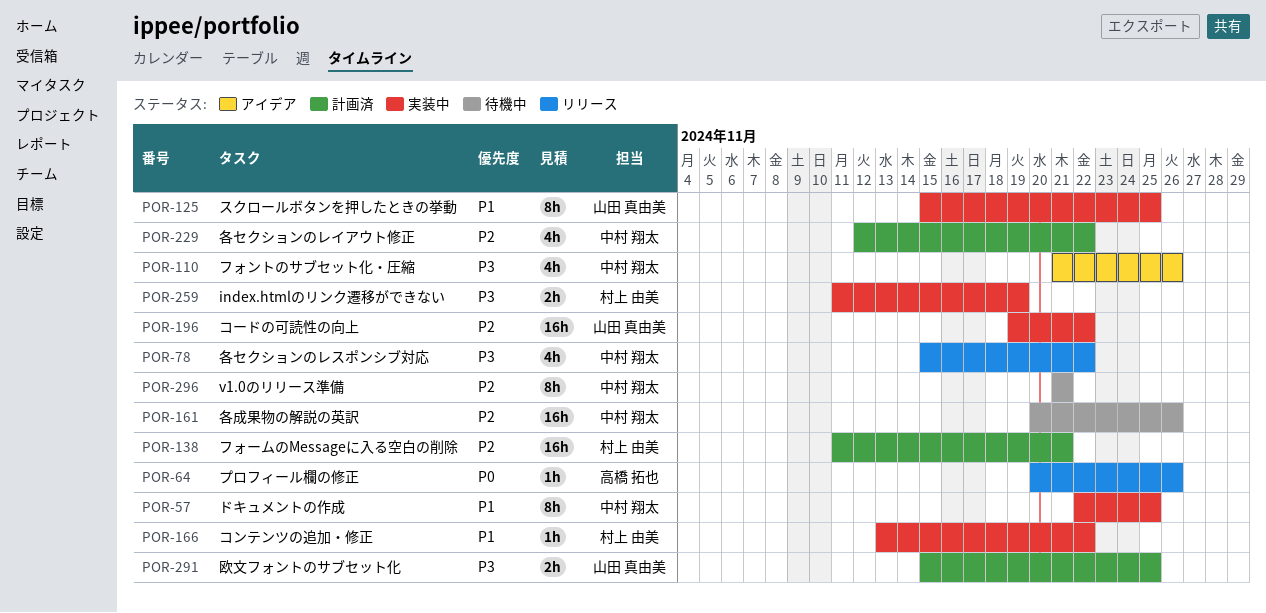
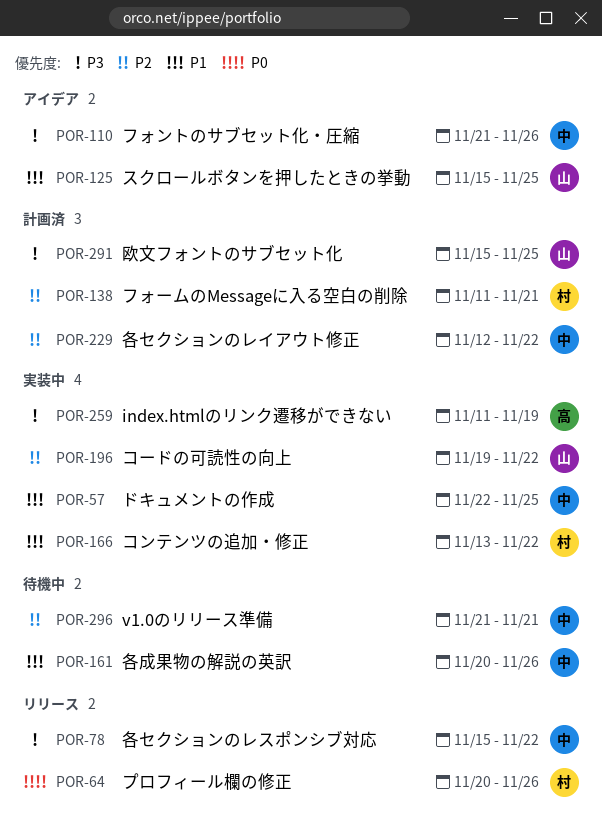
POR-64, owner: 高橋 拓也 -> 村上 由美
POR-125, status: 実装中 -> アイデア
POR-161, priority: P2 -> P1
POR-259, owner: 村上 由美 -> 高橋 拓也

